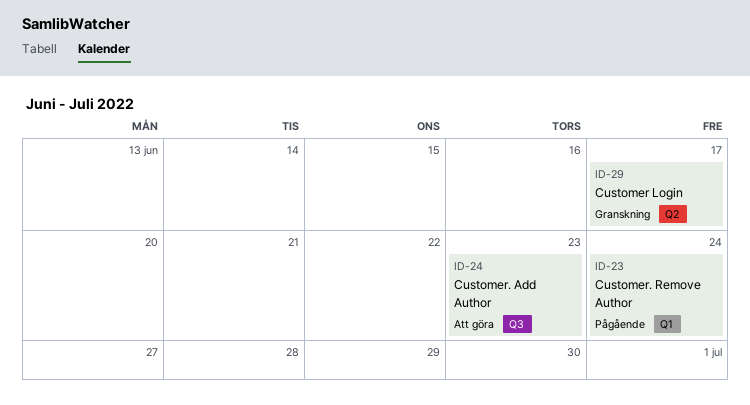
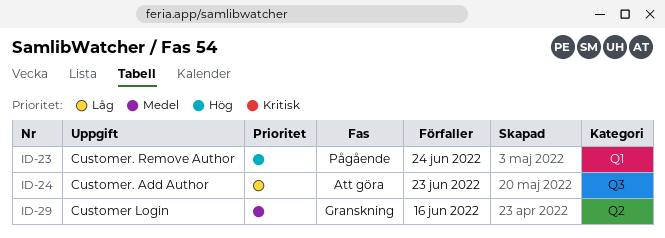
ID-29, due: Jun 17 -> Jun 16

